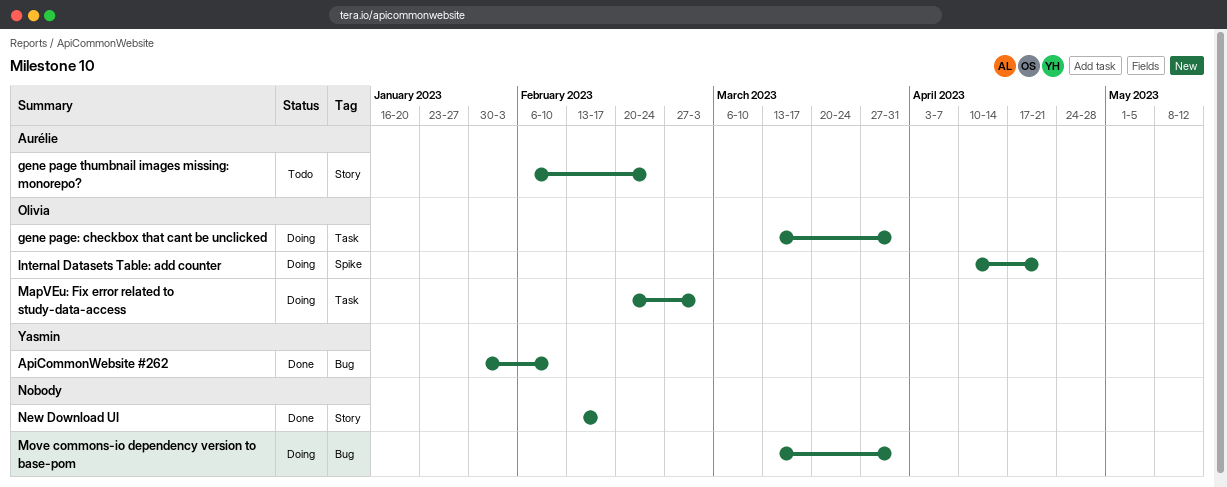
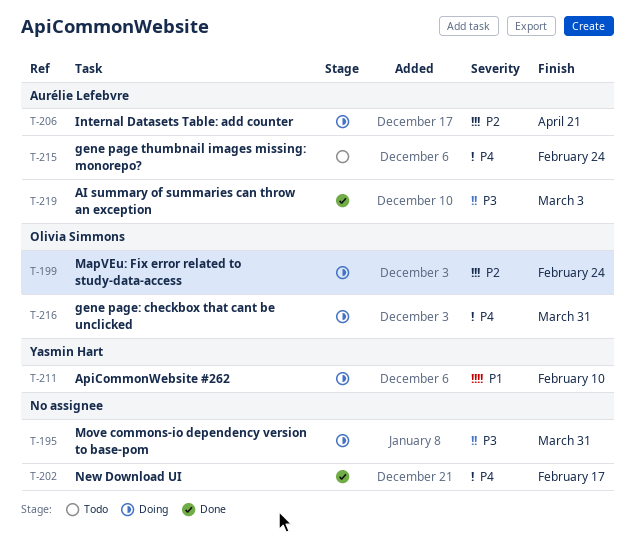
AI summary of summaries can throw an exception: none -> present
ApiCommonWebsite #262, status: Done -> Doing
Internal Datasets Table: add counter, owner: Olivia Simmons -> Aurélie Lefebvre
MapVEu: Fix error related to study-data-access, due: Mar 3 -> Feb 24

